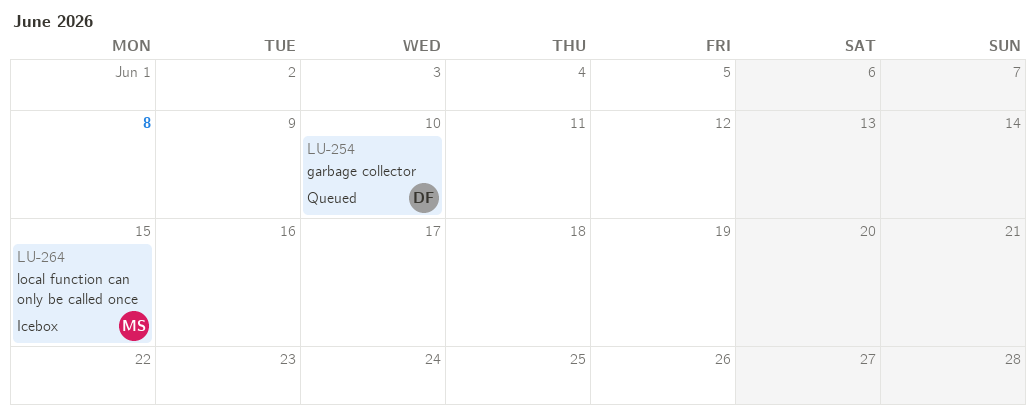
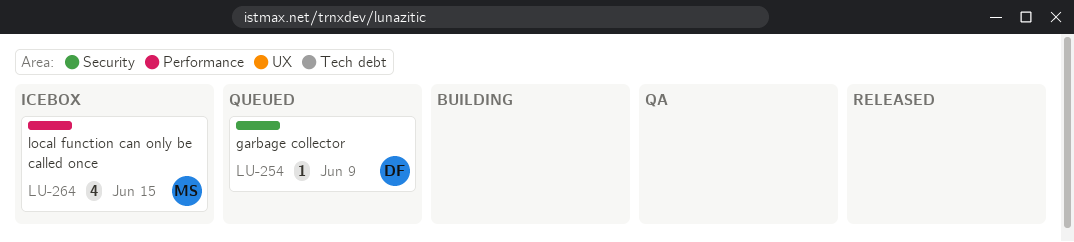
LU-254, due: Jun 10 -> Jun 9

